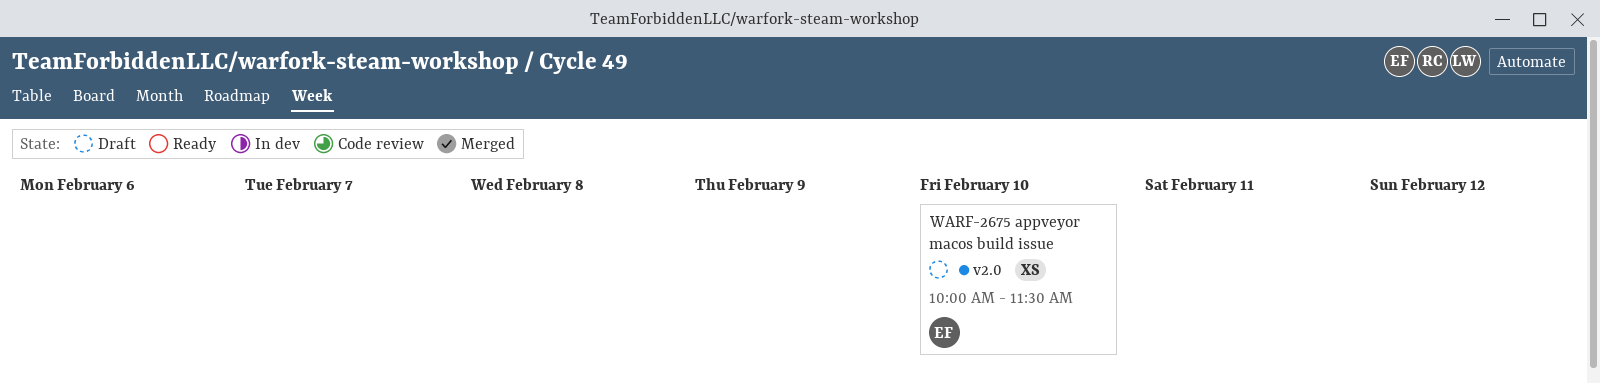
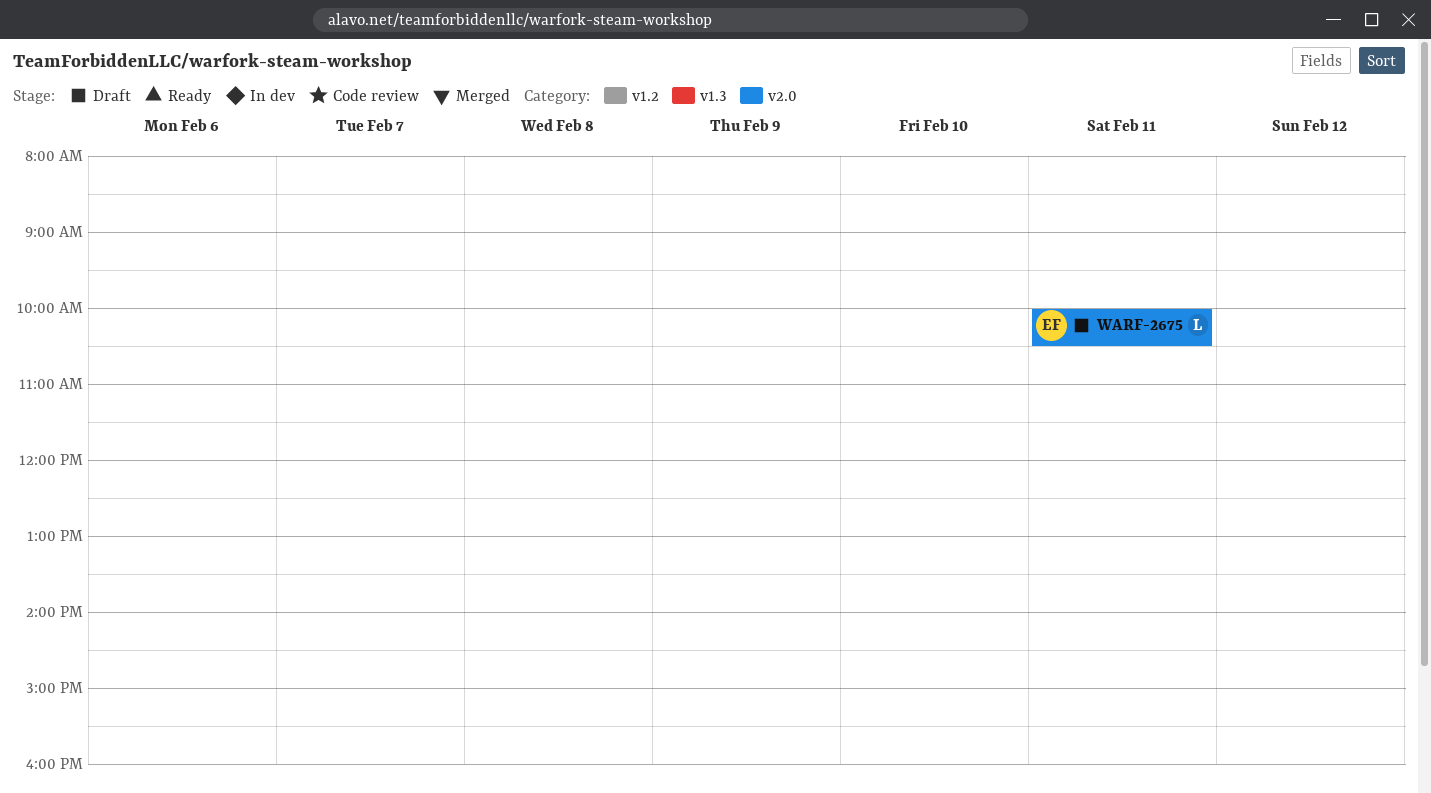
WARF-2675, estimate: XS -> L
WARF-2675, day: Feb 10 -> Feb 11
WARF-2675, ends: 11:30 -> 10:30

